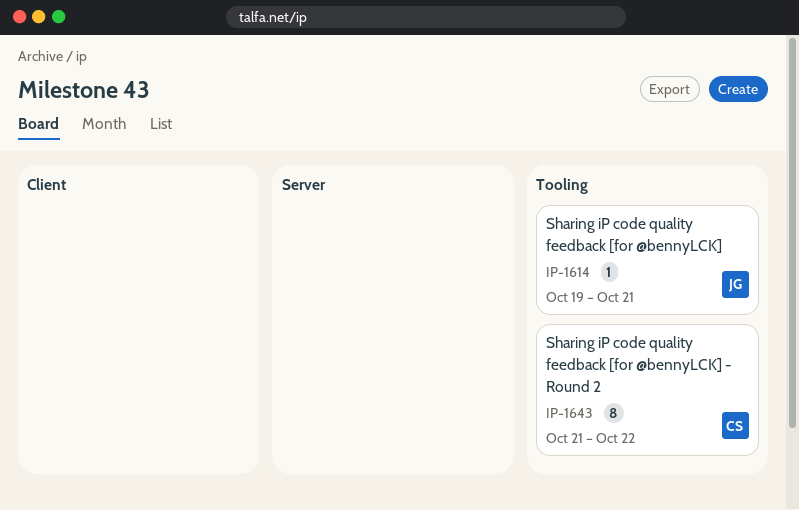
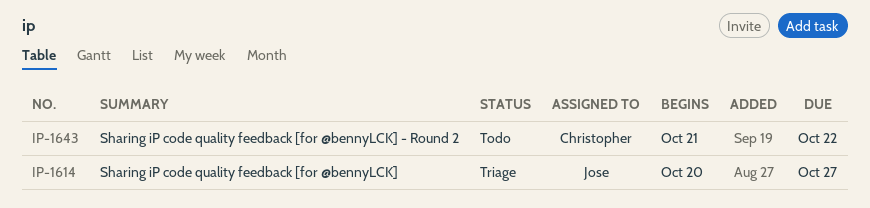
IP-1614, start: Oct 19 -> Oct 20
IP-1614, due: Oct 21 -> Oct 27

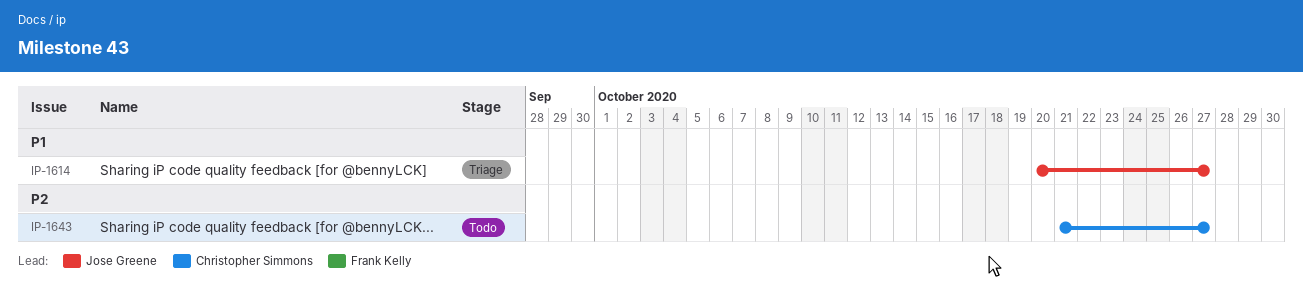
IP-1643, due: Oct 22 -> Oct 27

